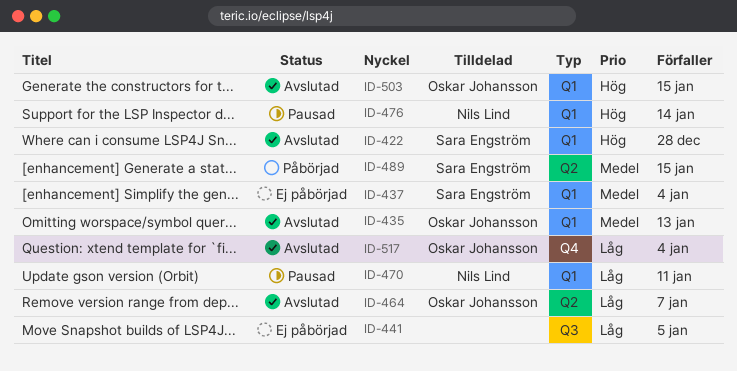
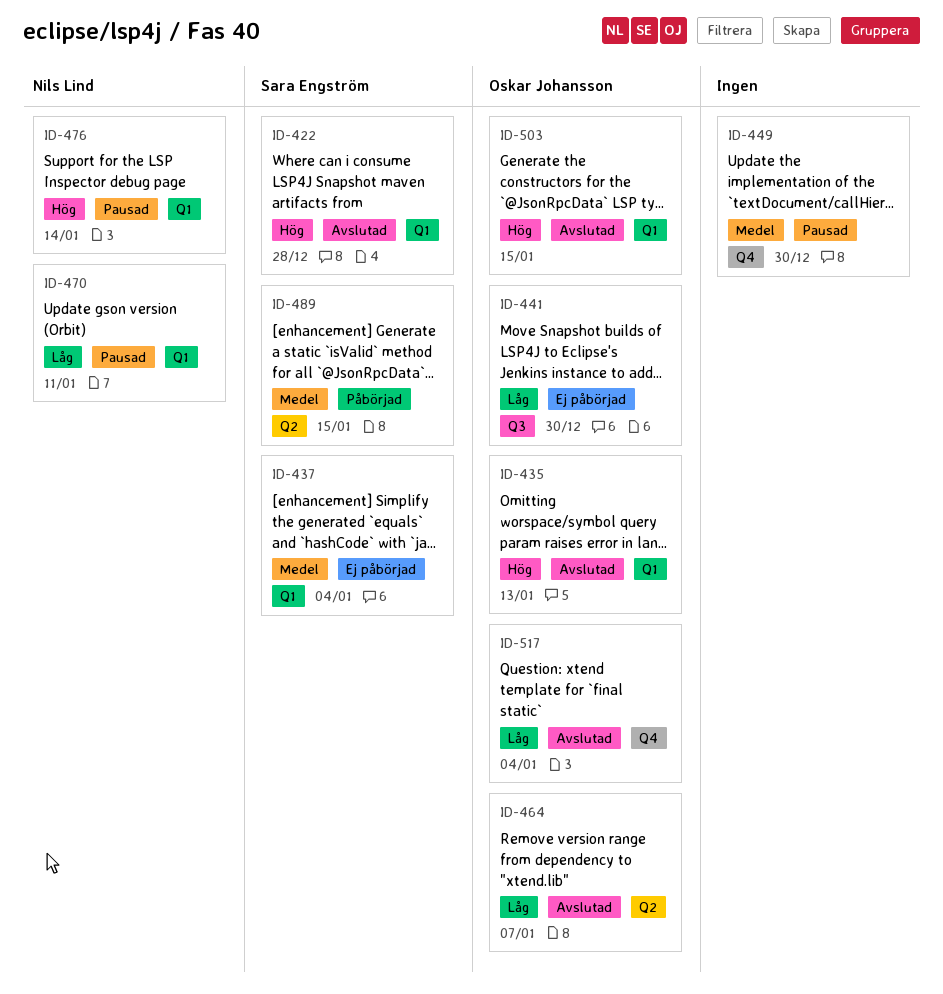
ID-435, priority: Medel -> Hög
ID-441, owner: none -> Oskar Johansson
ID-441, due: Jan 5 -> Dec 30
ID-449: none -> present

